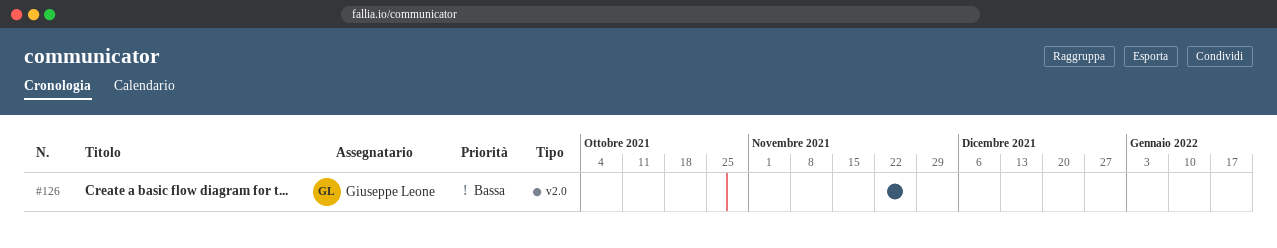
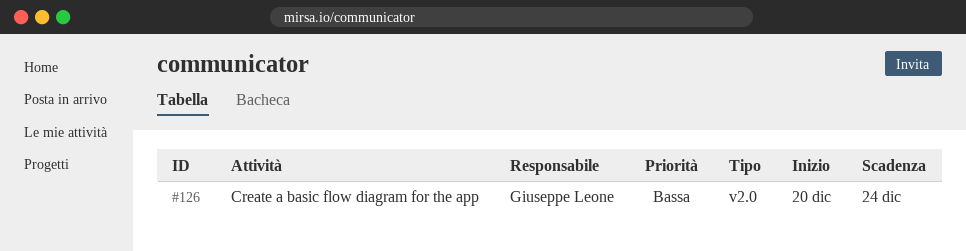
#126, start: Nov 22 -> Dec 20
#126, due: Nov 26 -> Dec 24

